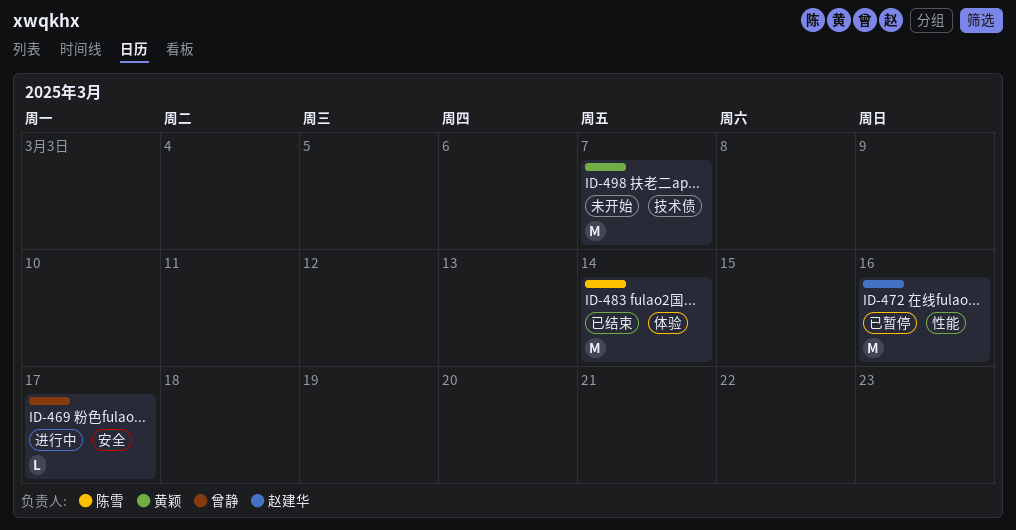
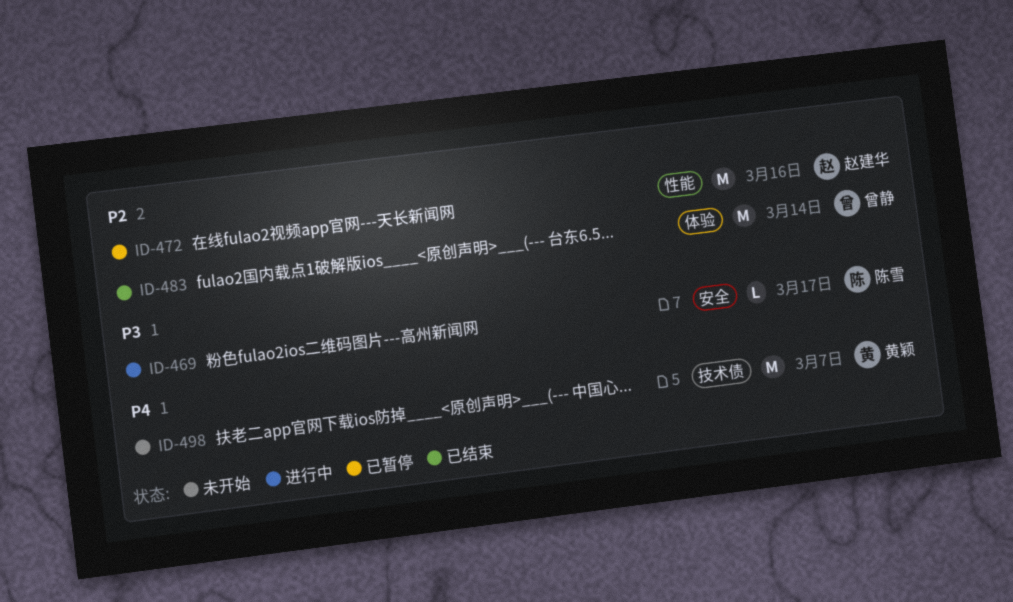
ID-469, owner: 曾静 -> 陈雪
ID-483, owner: 陈雪 -> 曾静

